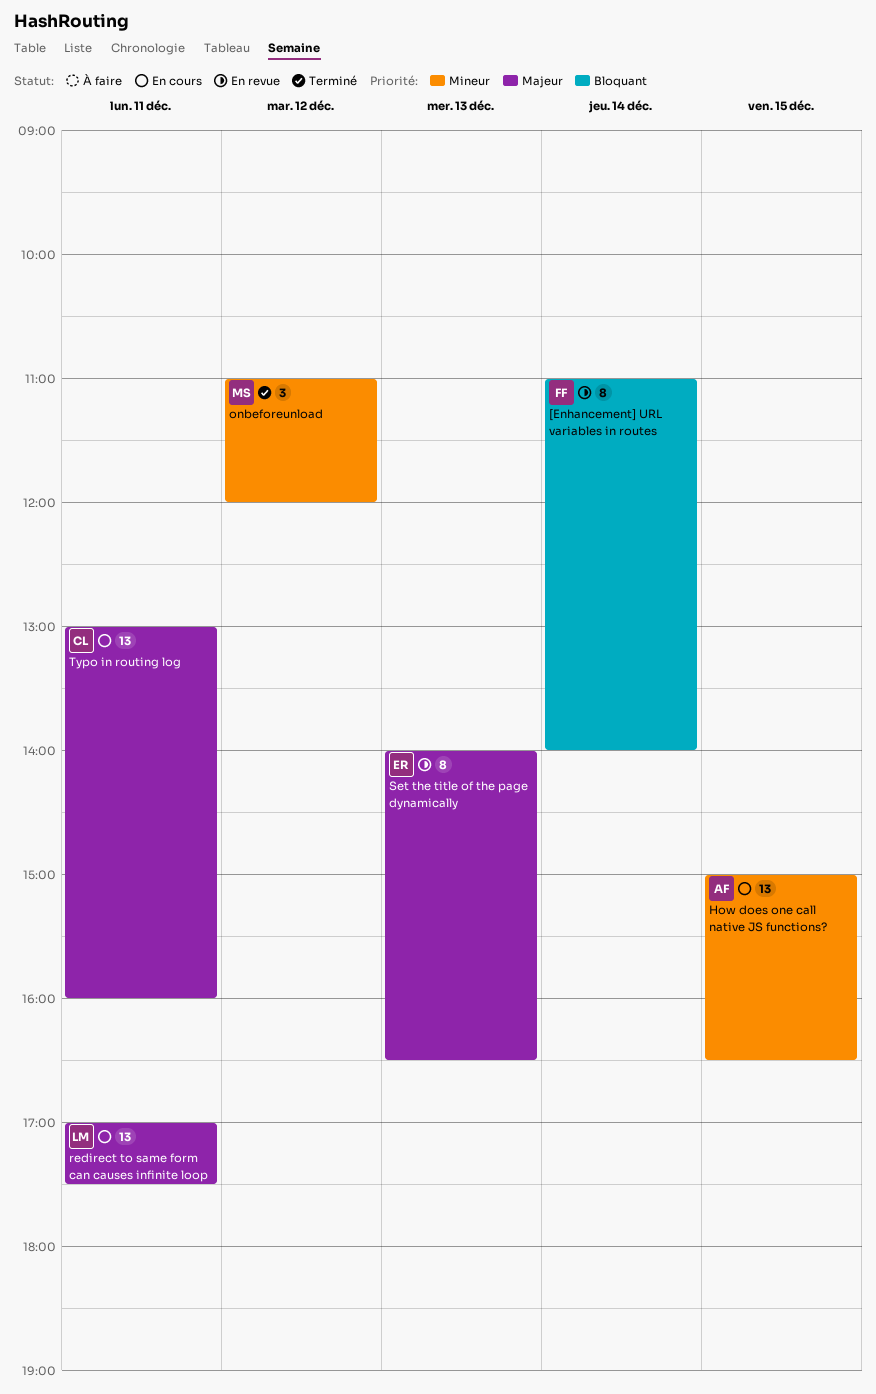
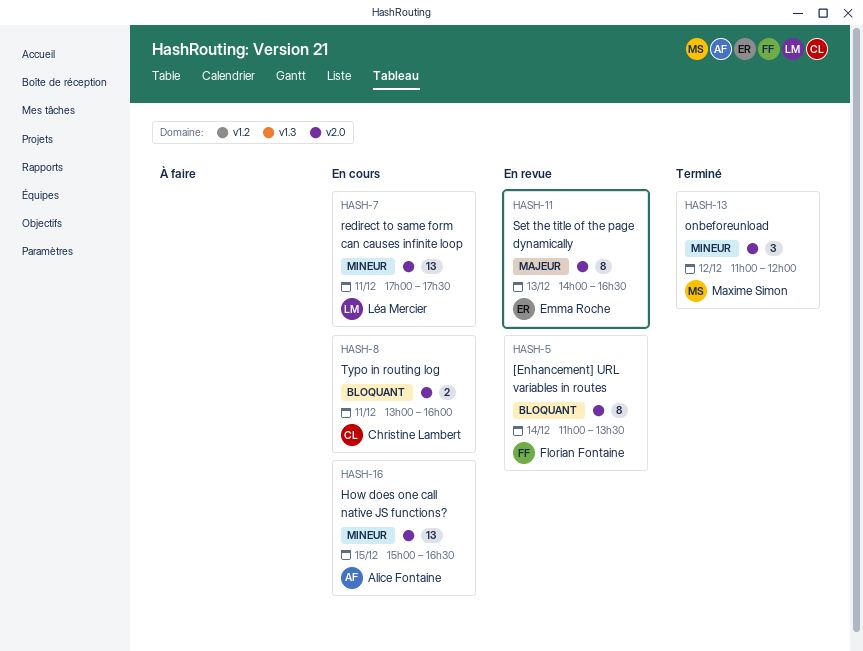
[Enhancement] URL variables in routes, ends: 14:00 -> 13:30
redirect to same form can causes infinite loop, priority: Majeur -> Mineur
Typo in routing log, priority: Majeur -> Bloquant
Typo in routing log, estimate: 13 -> 2

